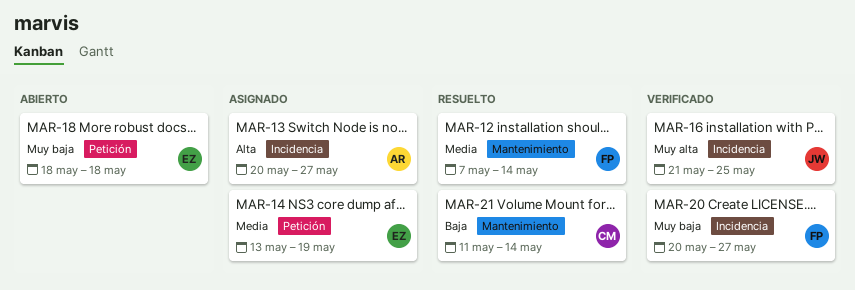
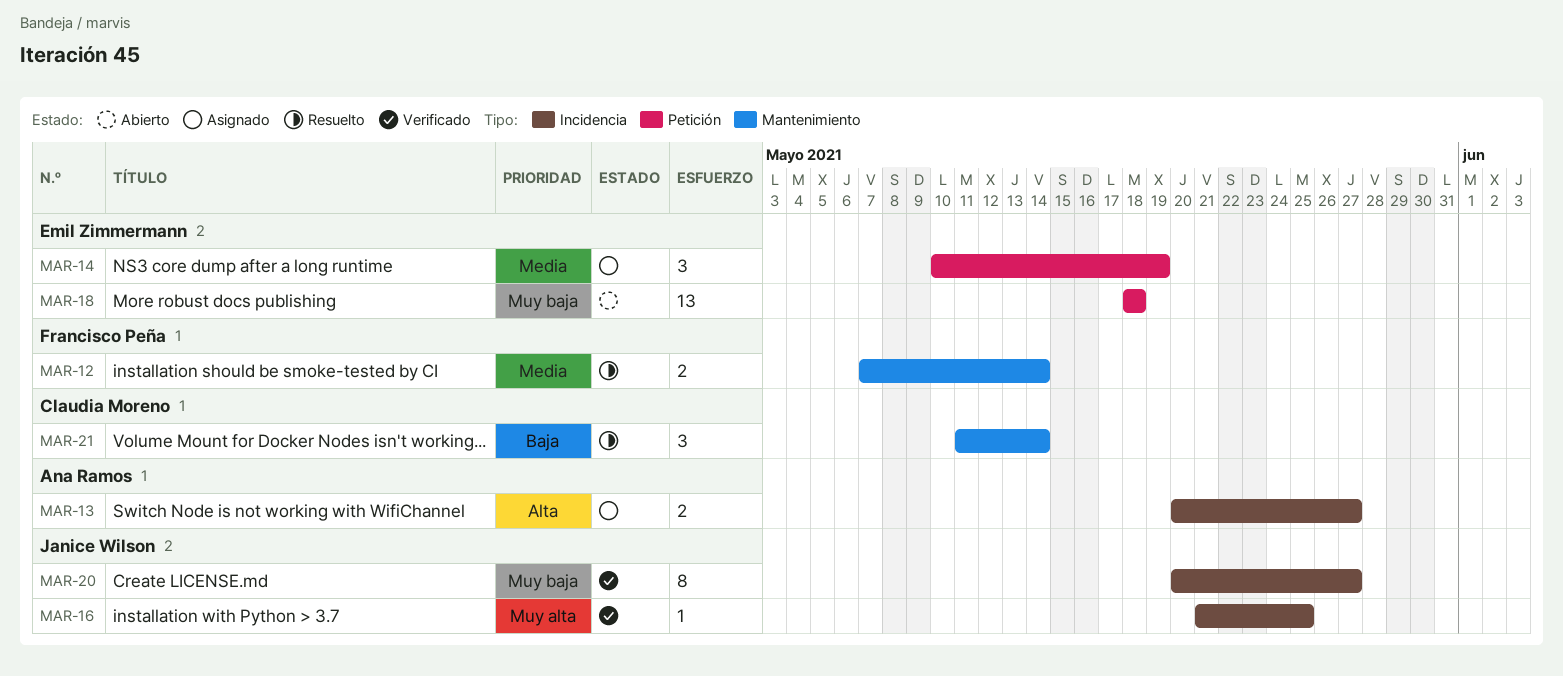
MAR-14, start: May 13 -> May 10
MAR-20, owner: Francisco Peña -> Janice Wilson

